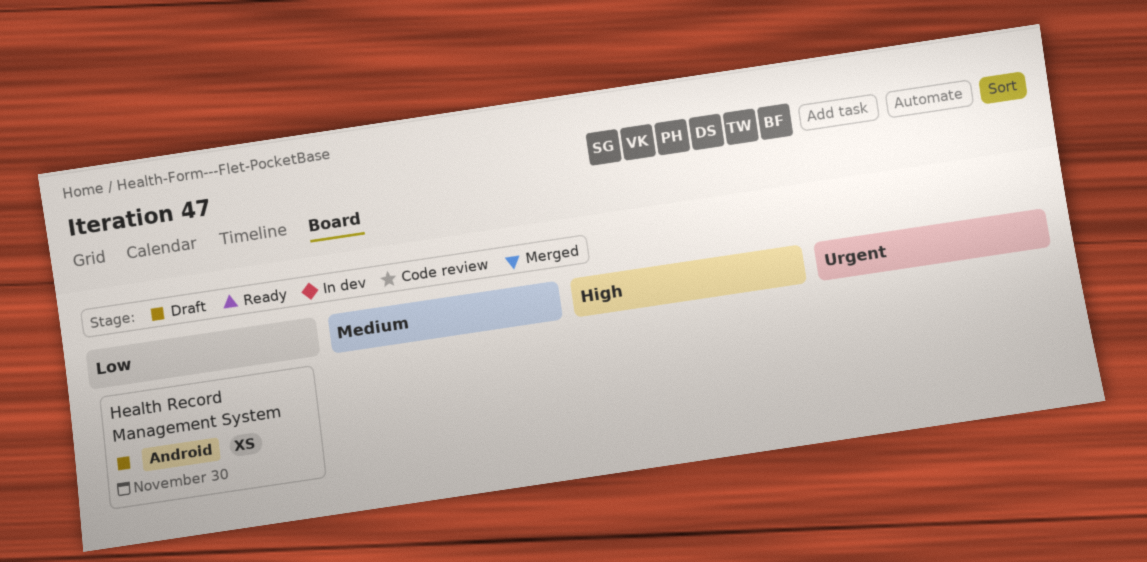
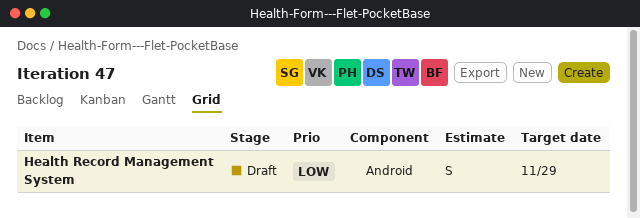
Health Record Management System, estimate: XS -> S
Health Record Management System, due: Nov 30 -> Nov 29

